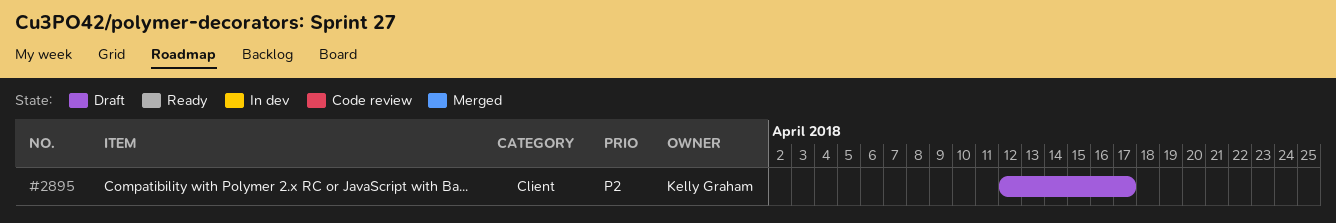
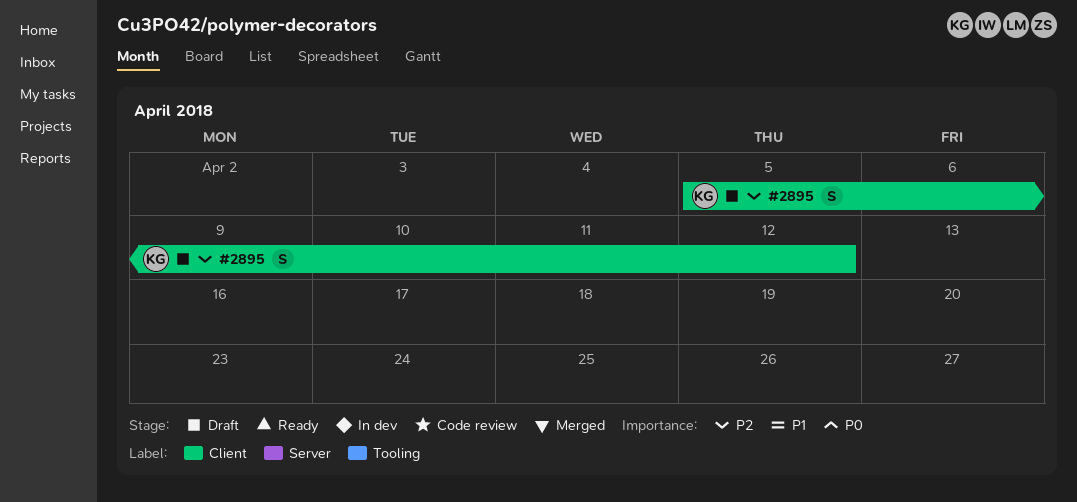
#2895, start: Apr 12 -> Apr 5
#2895, due: Apr 17 -> Apr 12

